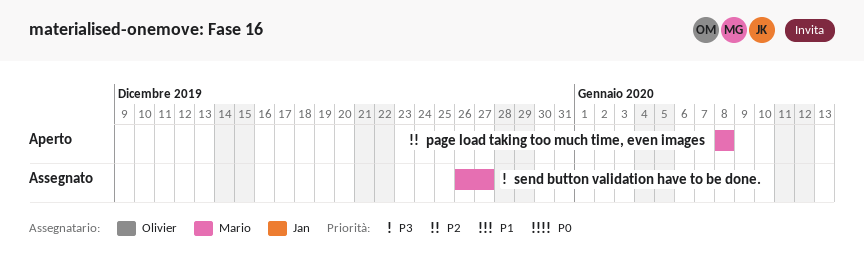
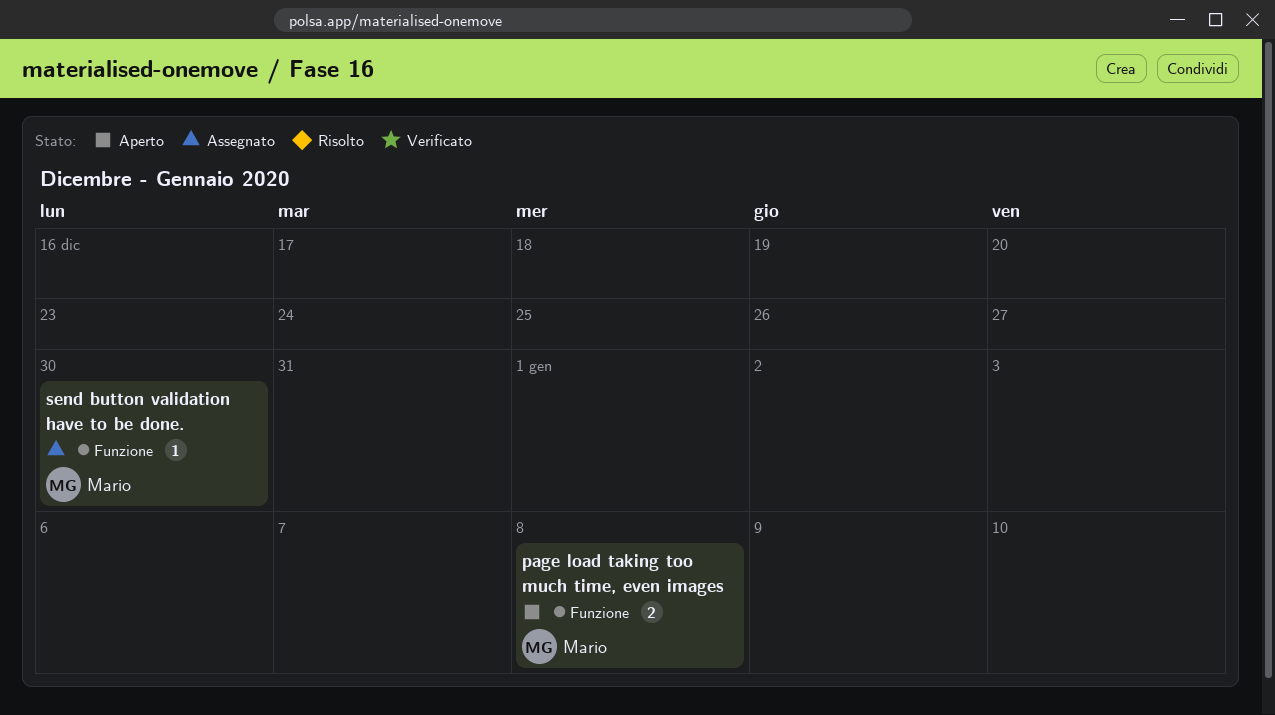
send button validation have to be done., due: Dec 27 -> Dec 30

